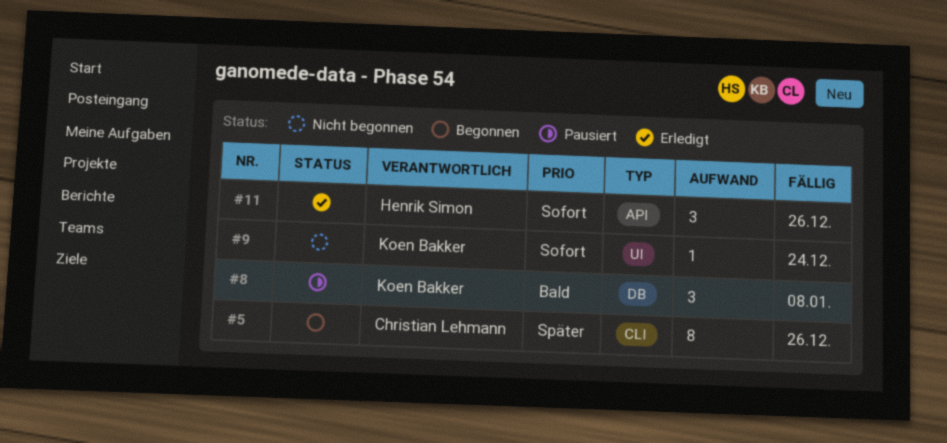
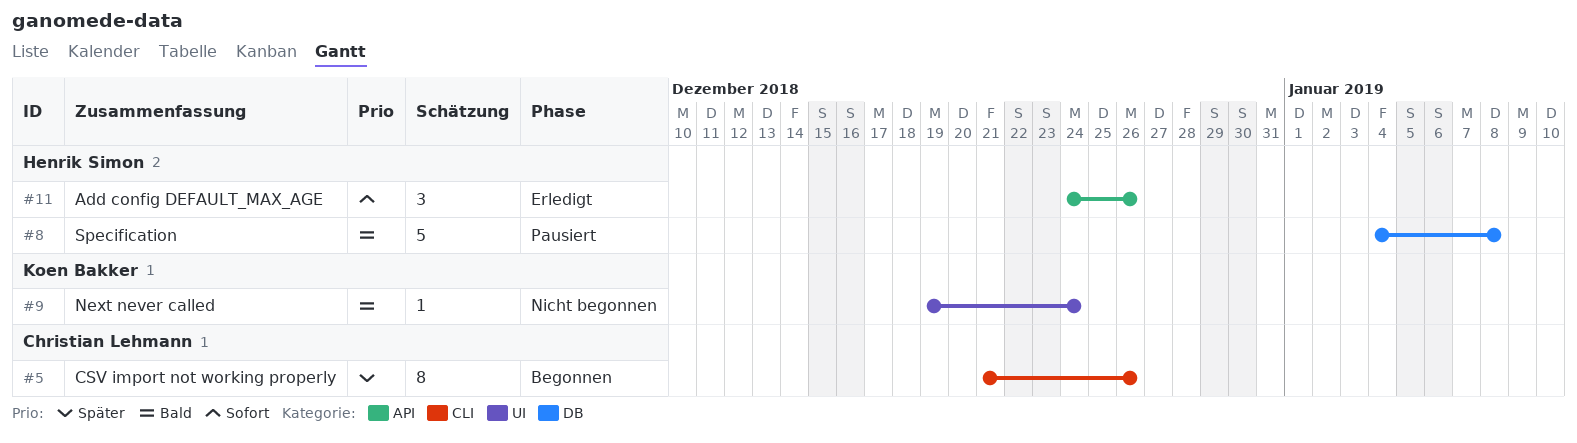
#8, owner: Koen Bakker -> Henrik Simon
#8, estimate: 3 -> 5
#9, priority: Sofort -> Bald

